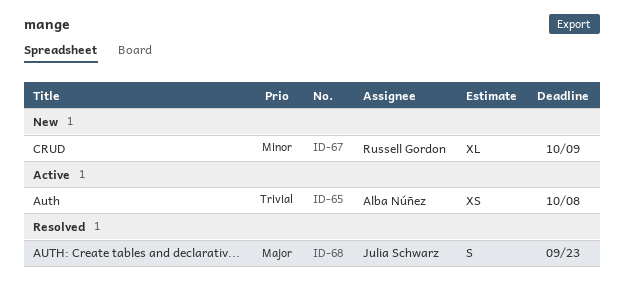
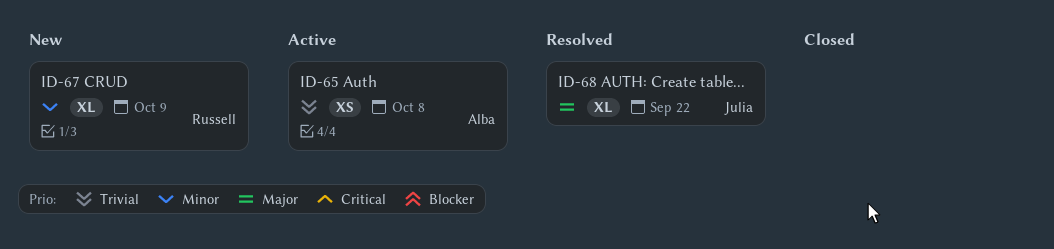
ID-68, estimate: S -> XL
ID-68, due: Sep 23 -> Sep 22

